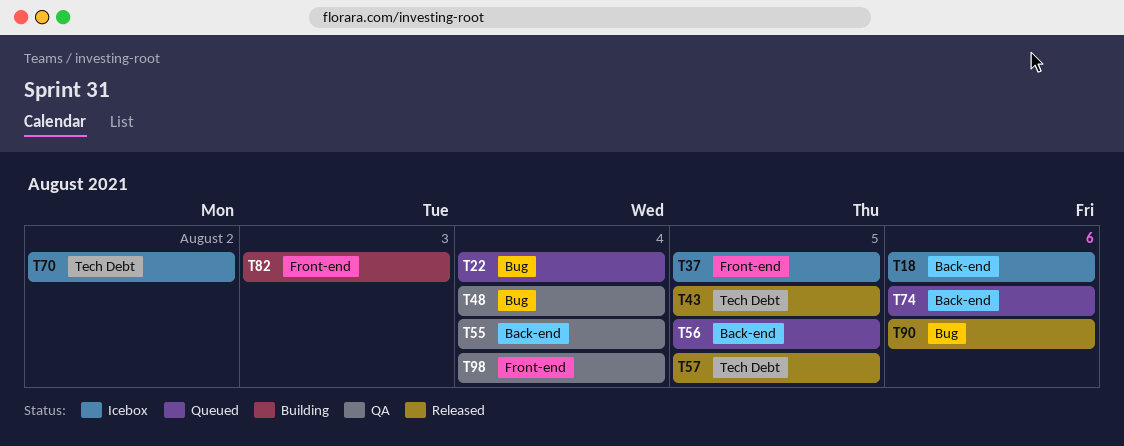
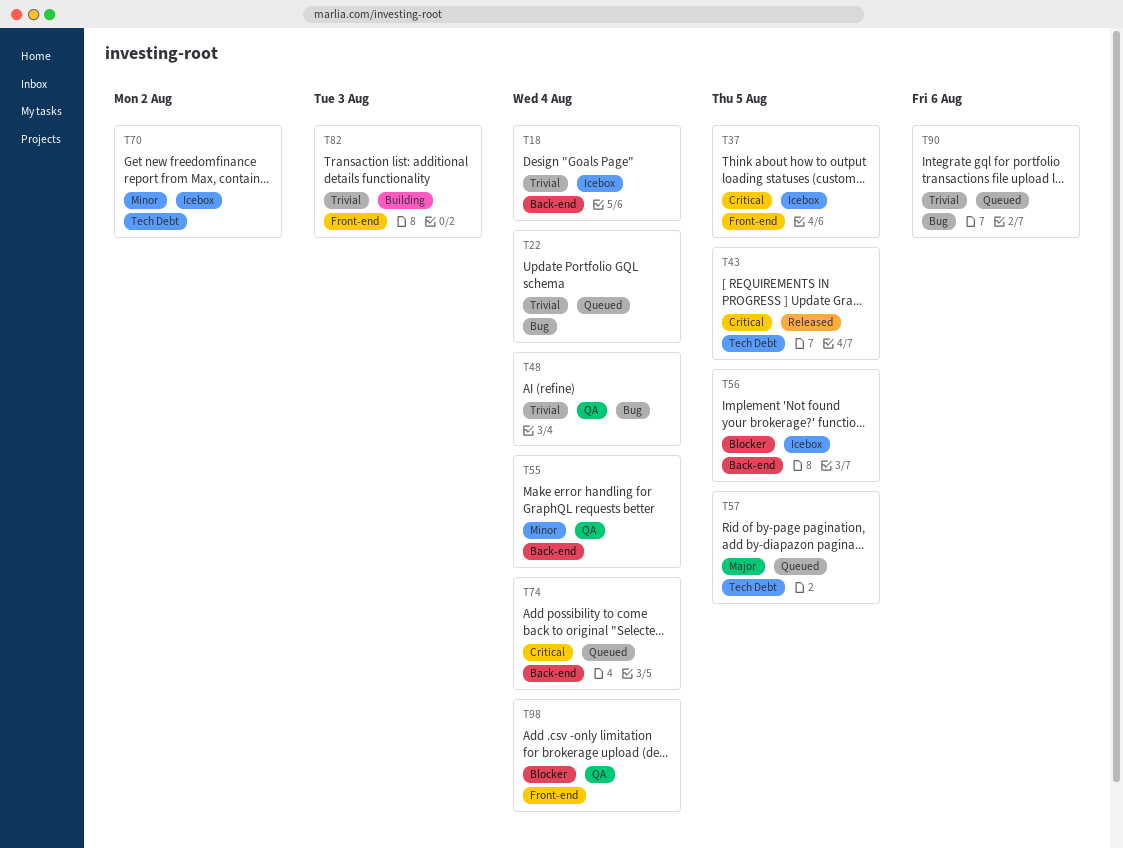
T18, due: Aug 6 -> Aug 4
T56, status: Queued -> Icebox
T57, status: Released -> Queued
T74, due: Aug 6 -> Aug 4
T90, status: Released -> Queued

